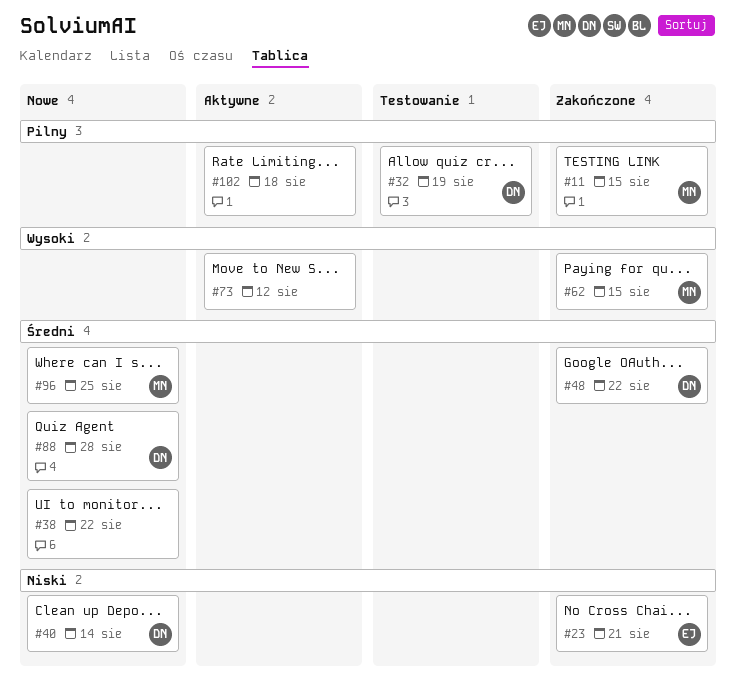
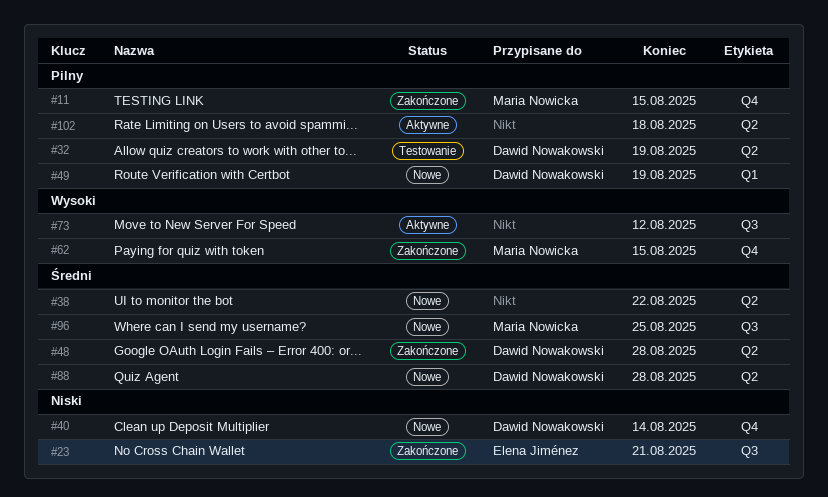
#48, due: Aug 22 -> Aug 28
#49: none -> present

